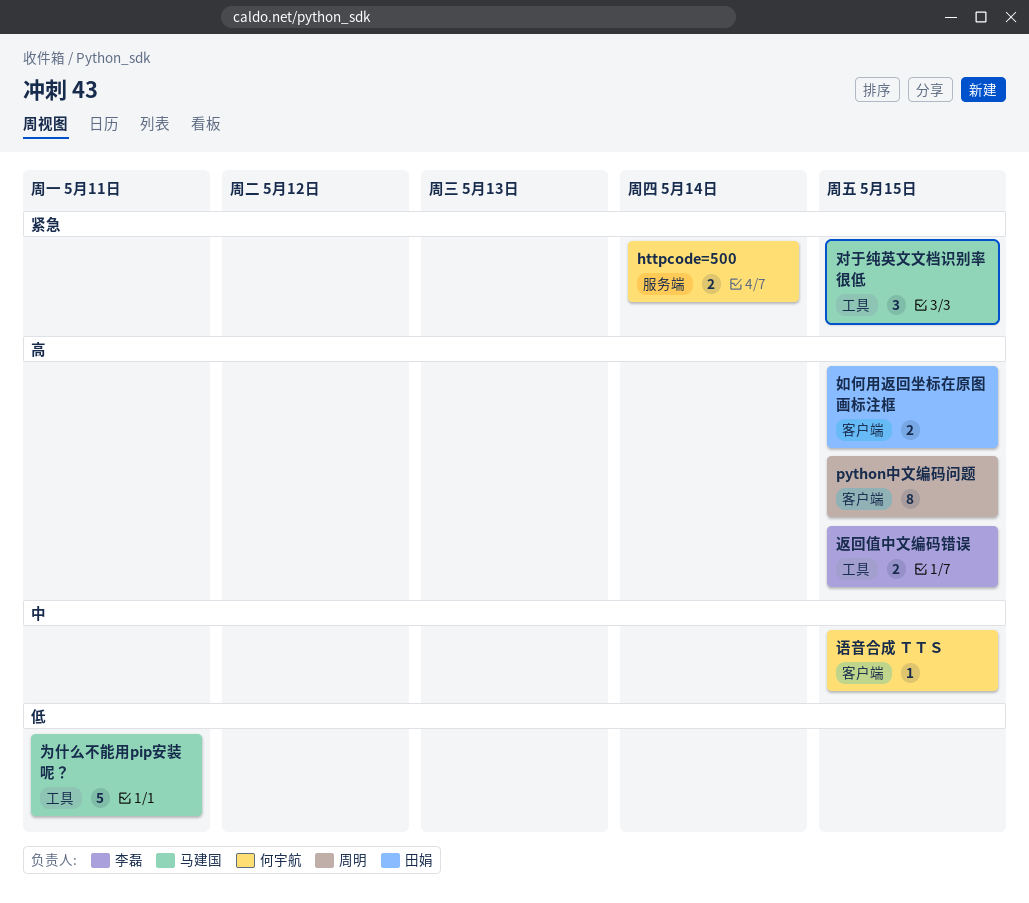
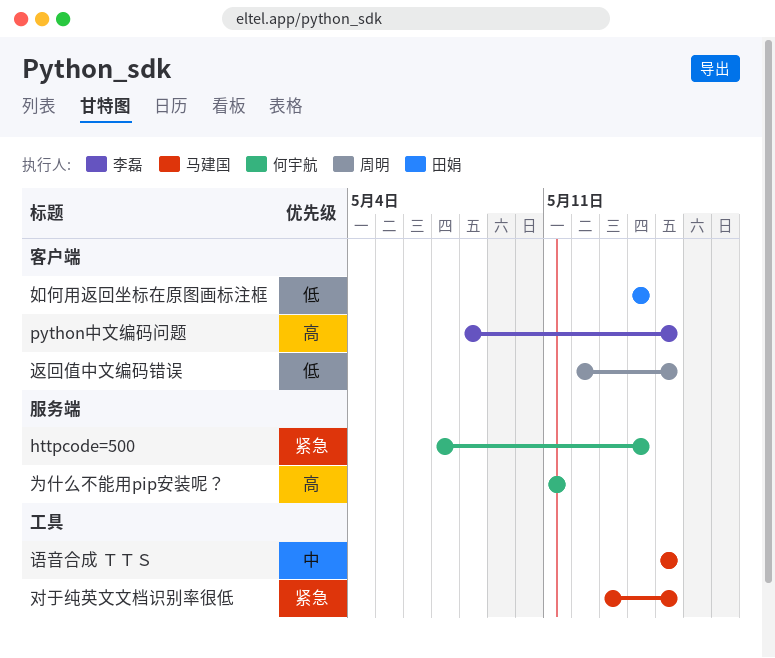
python中文编码问题, owner: 周明 -> 李磊
为什么不能用pip安装呢？, owner: 马建国 -> 何宇航
为什么不能用pip安装呢？, priority: 低 -> 高
为什么不能用pip安装呢？, label: 工具 -> 服务端
如何用返回坐标在原图画标注框, priority: 高 -> 低
如何用返回坐标在原图画标注框, due: May 15 -> May 14
语音合成 ＴＴＳ, owner: 何宇航 -> 马建国
语音合成 ＴＴＳ, label: 客户端 -> 工具
返回值中文编码错误, owner: 李磊 -> 周明
返回值中文编码错误, priority: 高 -> 低
返回值中文编码错误, label: 工具 -> 客户端

